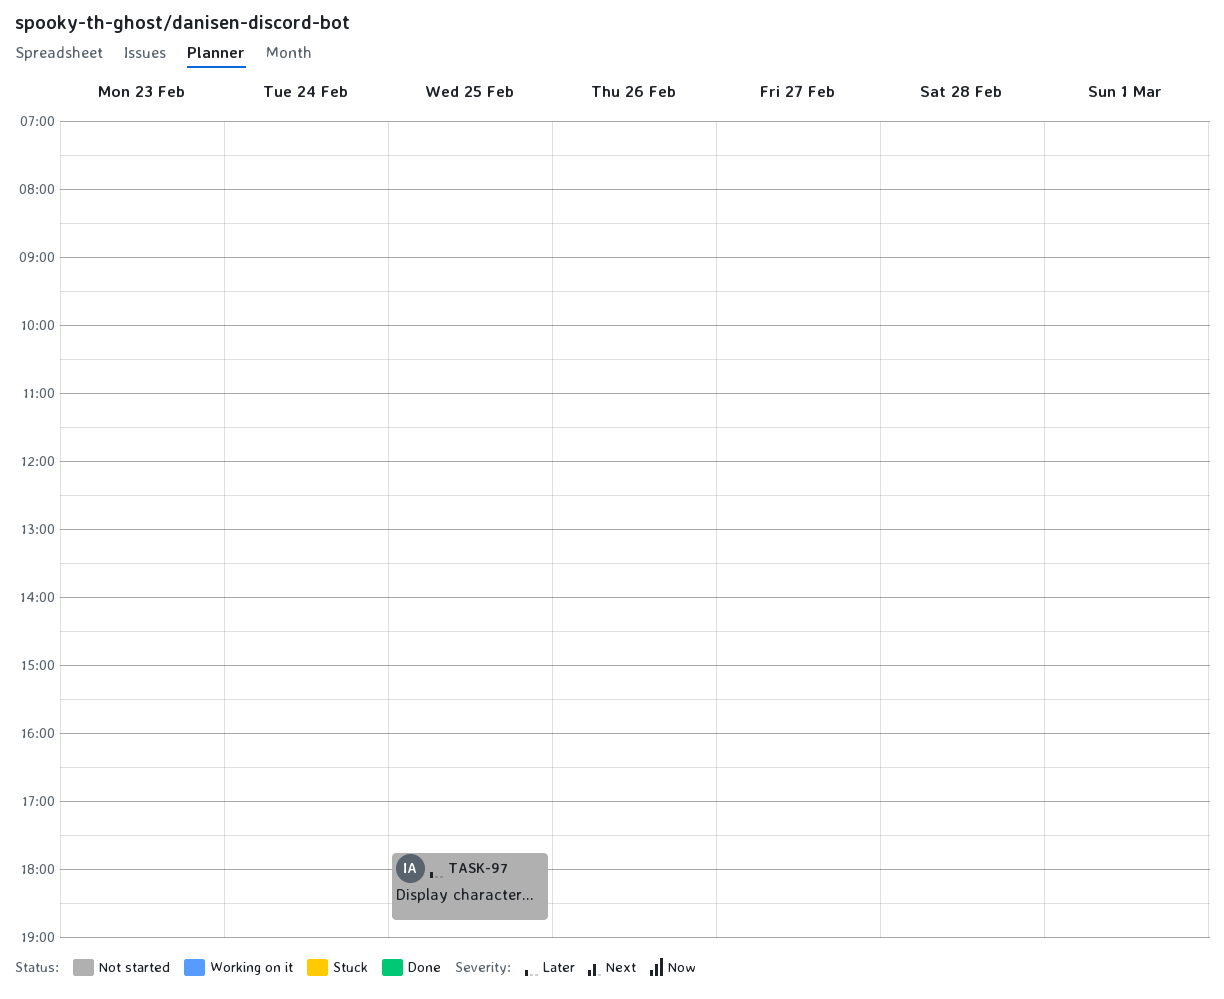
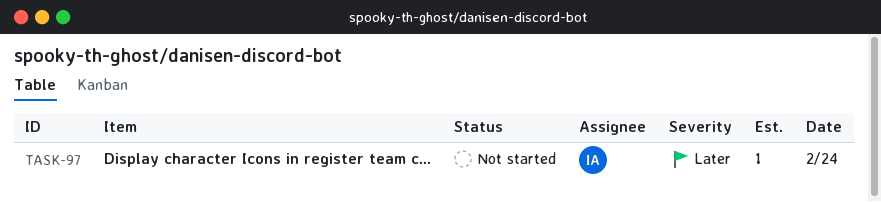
TASK-97, day: Feb 25 -> Feb 24

